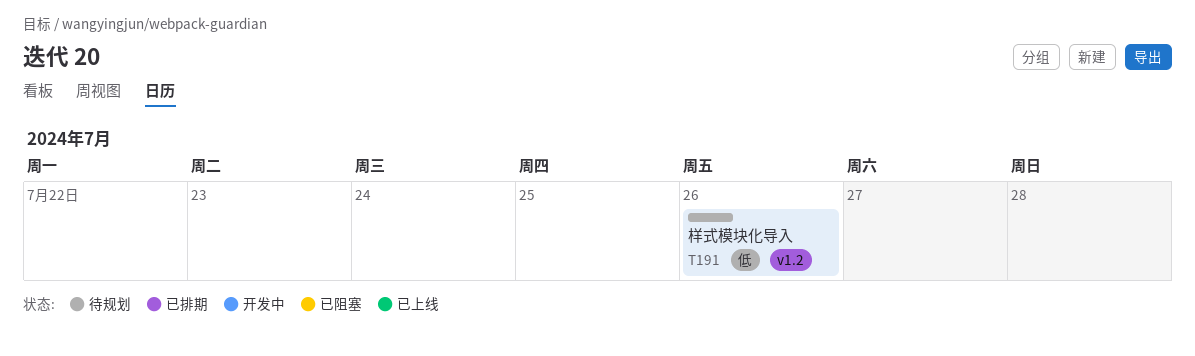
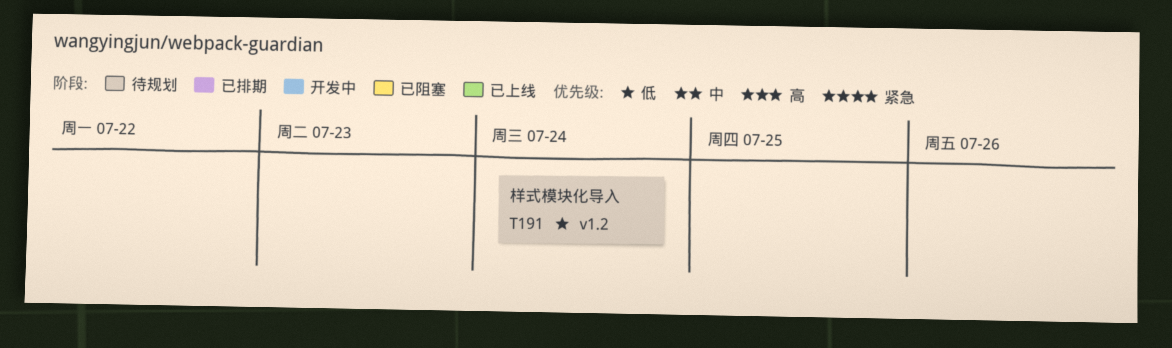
T191, due: Jul 26 -> Jul 24

